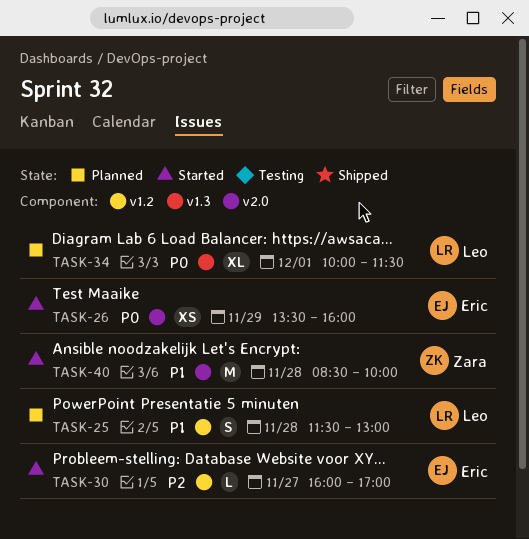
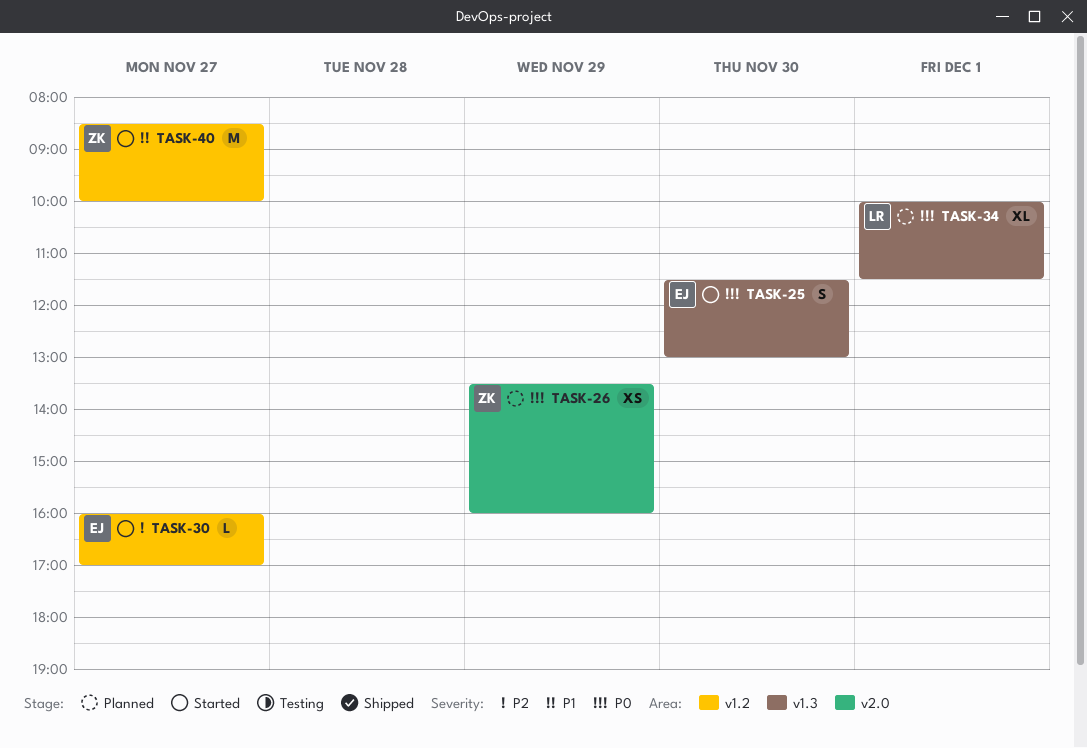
TASK-25, status: Planned -> Started
TASK-25, owner: Leo -> Eric
TASK-25, priority: P1 -> P0
TASK-25, label: v1.2 -> v1.3
TASK-25, day: Nov 28 -> Nov 30
TASK-26, status: Started -> Planned
TASK-26, owner: Eric -> Zara
TASK-40, label: v2.0 -> v1.2
TASK-40, day: Nov 28 -> Nov 27

